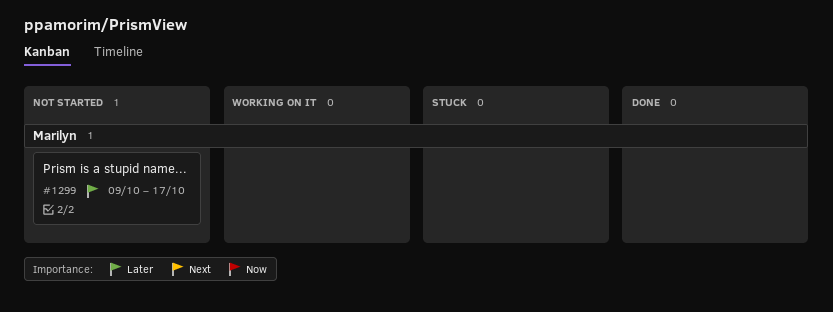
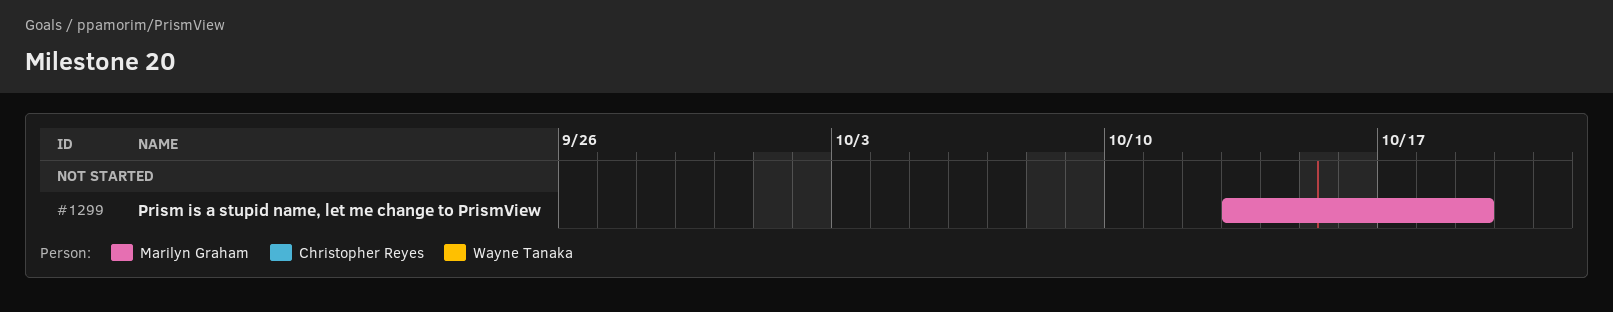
#1299, start: Oct 9 -> Oct 13
#1299, due: Oct 17 -> Oct 19

